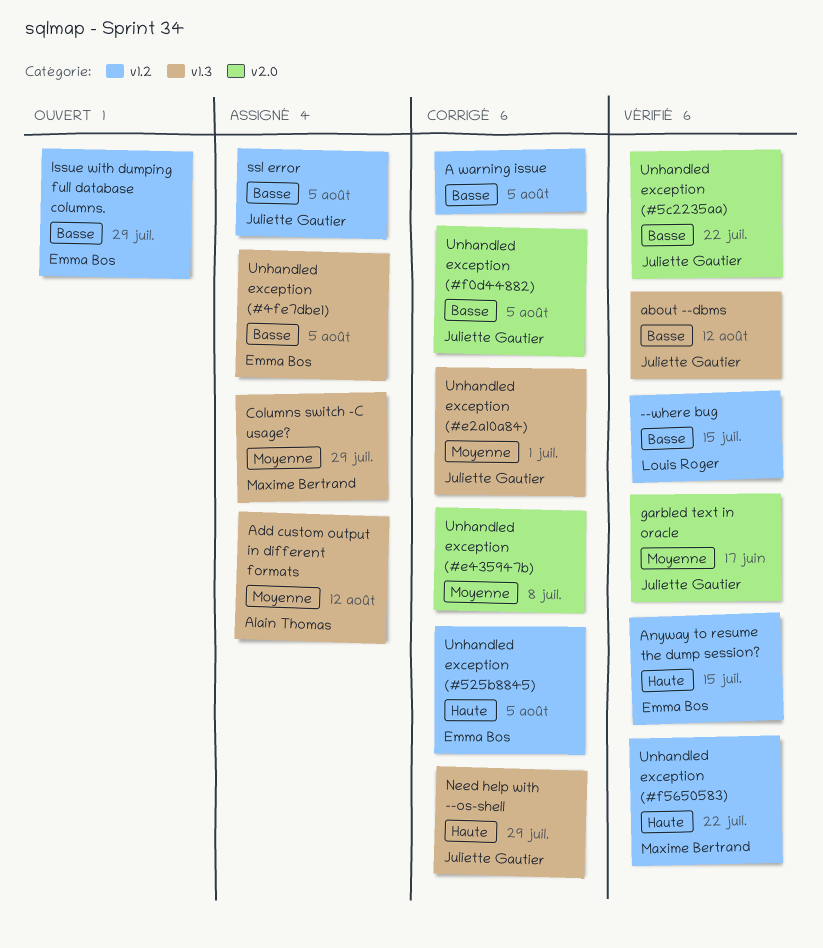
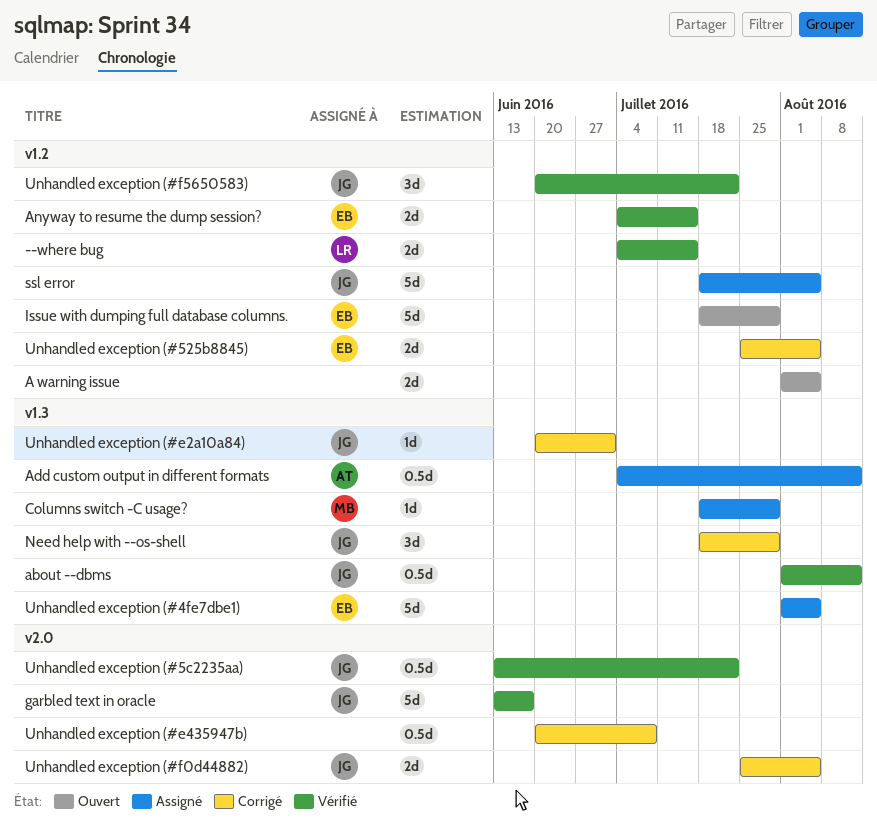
A warning issue, status: Corrigé -> Ouvert
Unhandled exception (#f5650583), owner: Maxime Bertrand -> Juliette Gautier

